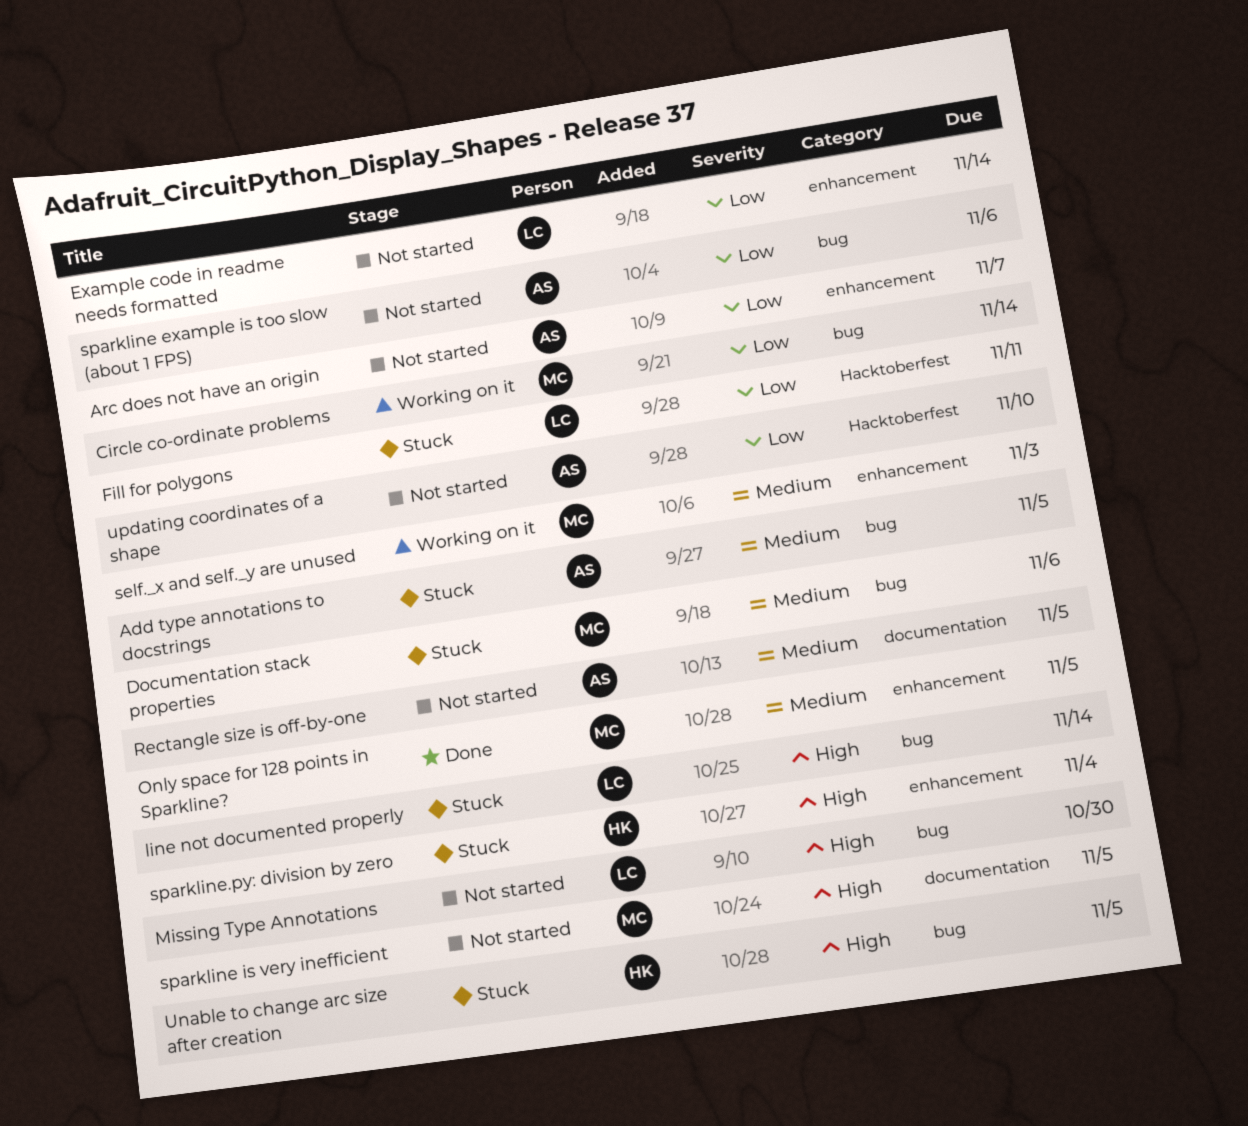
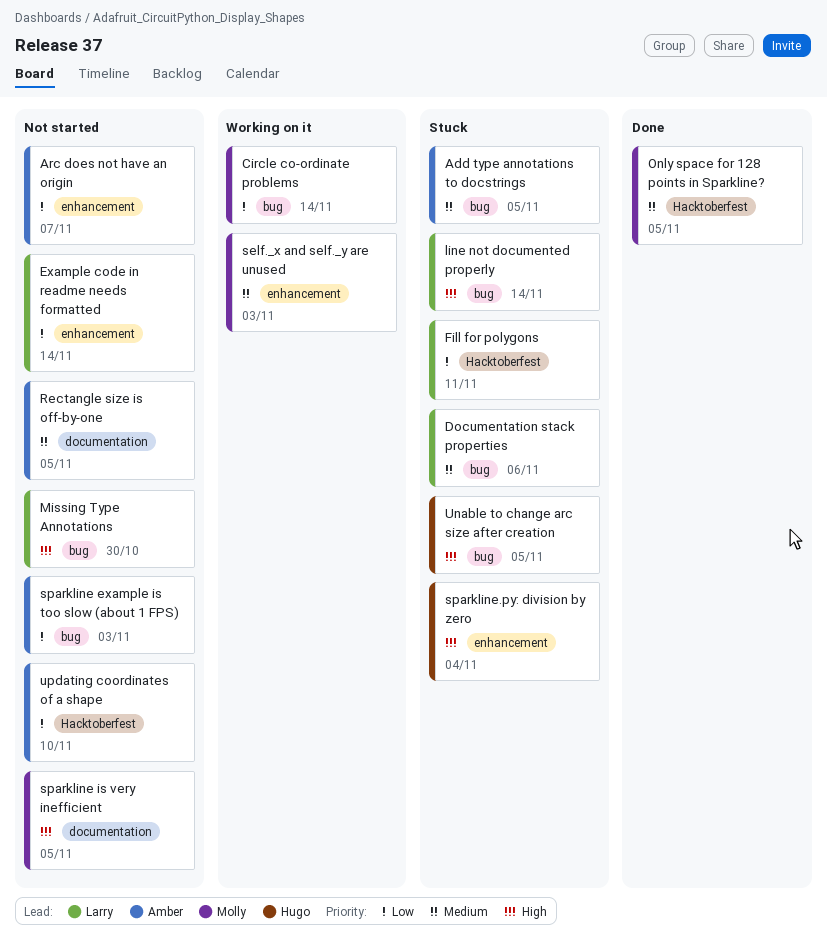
Documentation stack properties, owner: Molly -> Larry
Only space for 128 points in Sparkline?, label: enhancement -> Hacktoberfest
sparkline example is too slow (about 1 FPS), due: Nov 6 -> Nov 3

